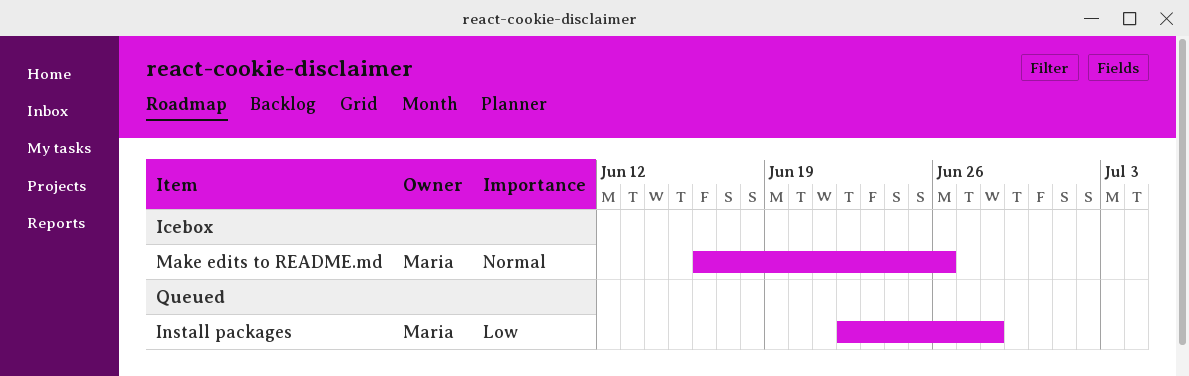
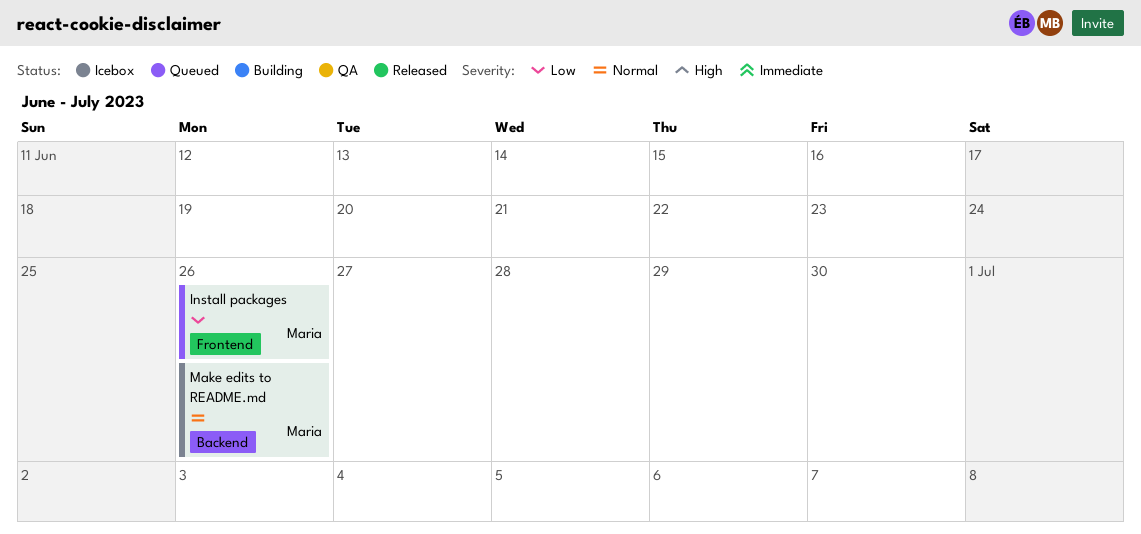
Install packages, due: Jun 28 -> Jun 26

